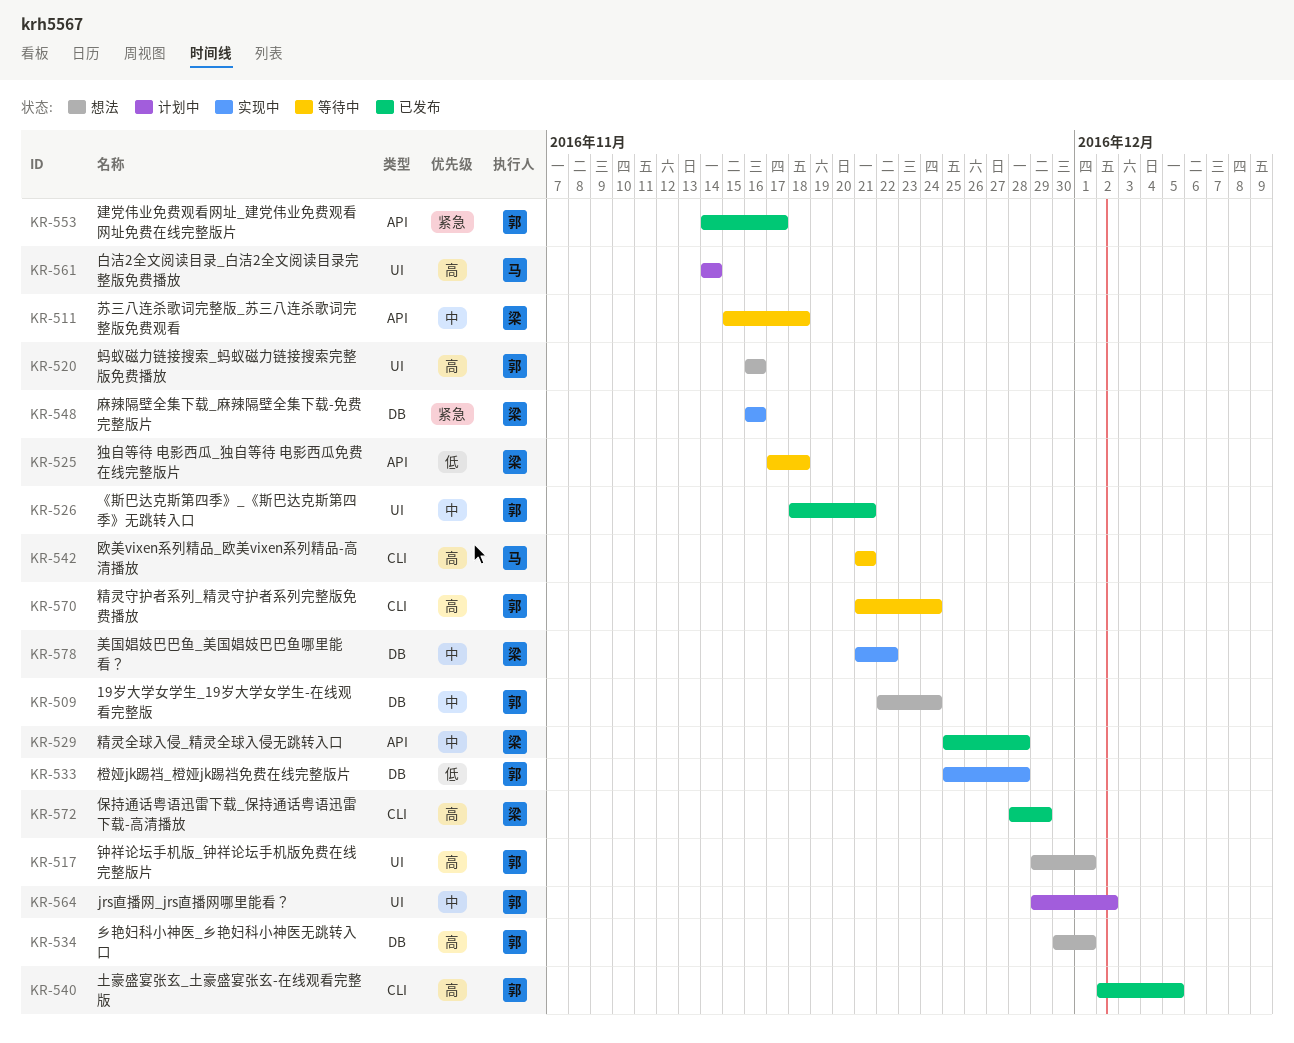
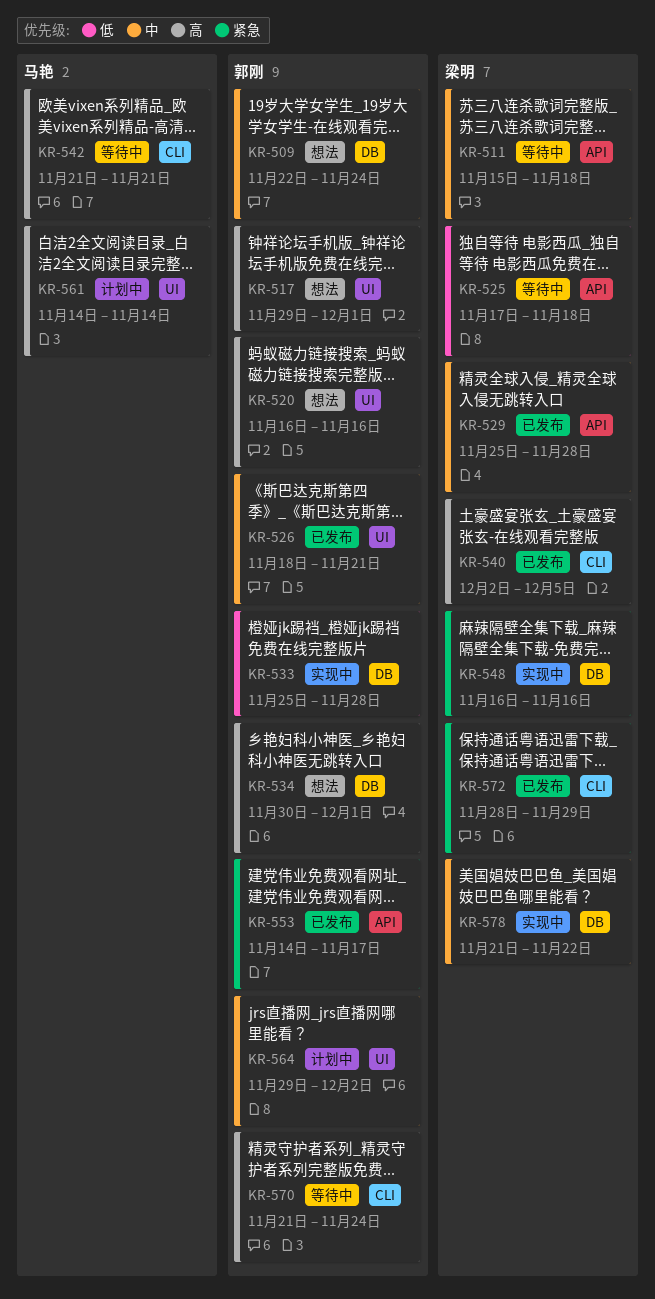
KR-540, owner: 郭刚 -> 梁明
KR-572, priority: 高 -> 紧急

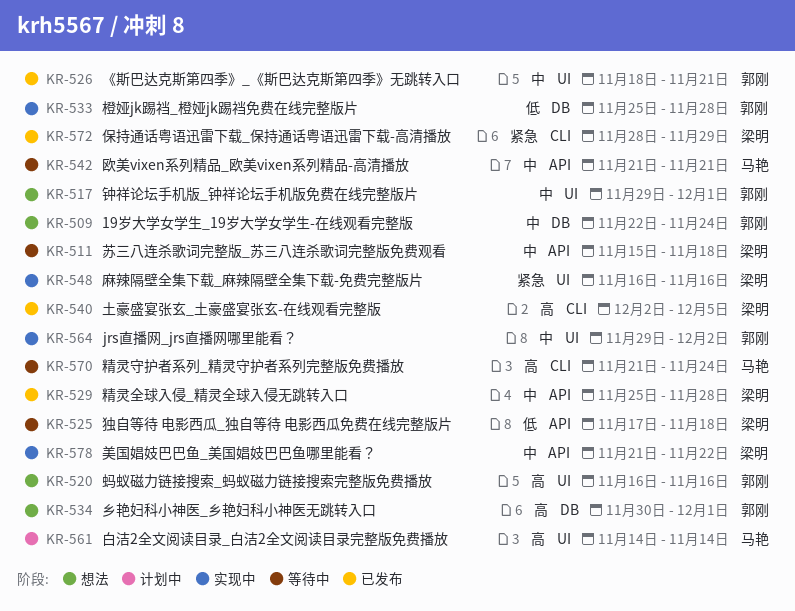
KR-517, priority: 高 -> 中
KR-542, priority: 高 -> 中
KR-542, label: CLI -> API
KR-548, label: DB -> UI
KR-553: present -> none
KR-564, status: 计划中 -> 实现中
KR-570, owner: 郭刚 -> 马艳
KR-578, label: DB -> API

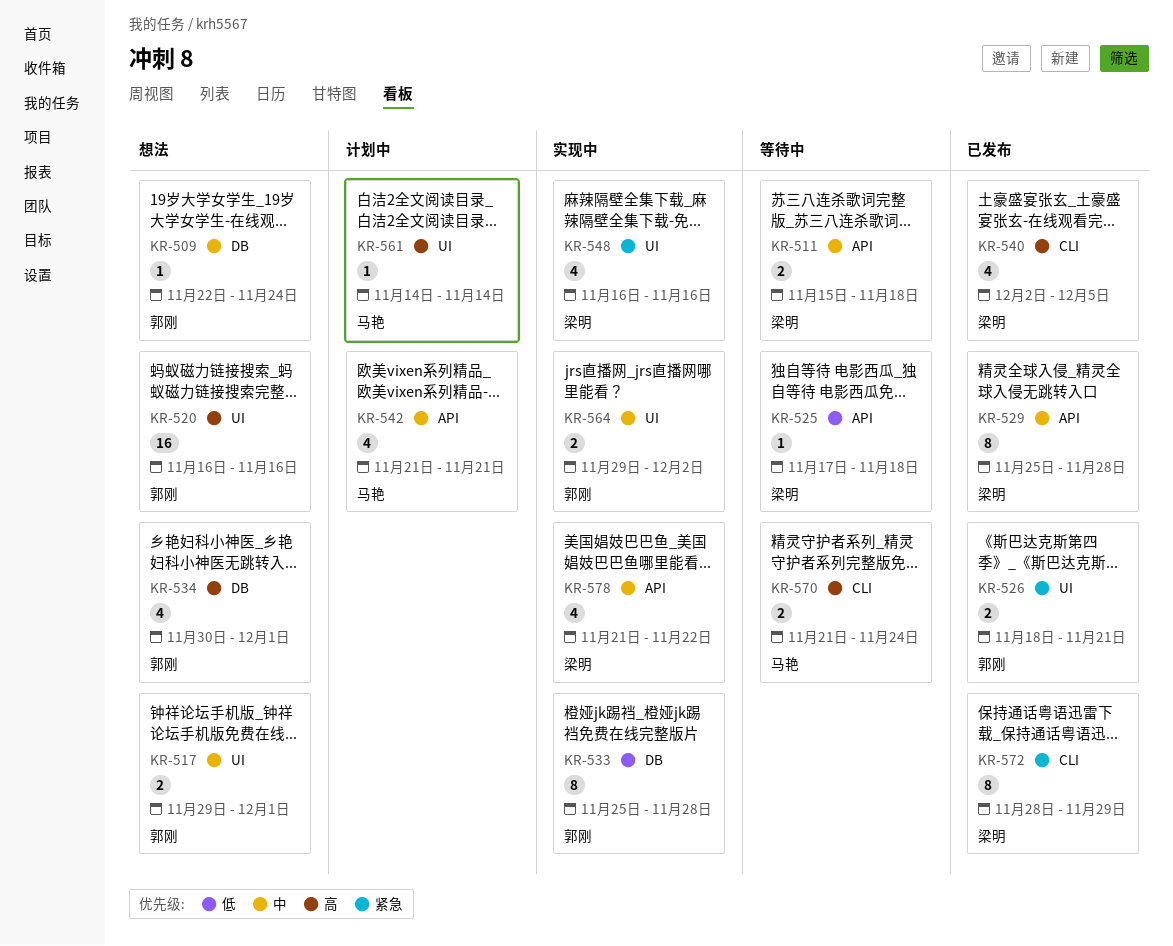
KR-526, priority: 中 -> 紧急
KR-542, status: 等待中 -> 计划中

